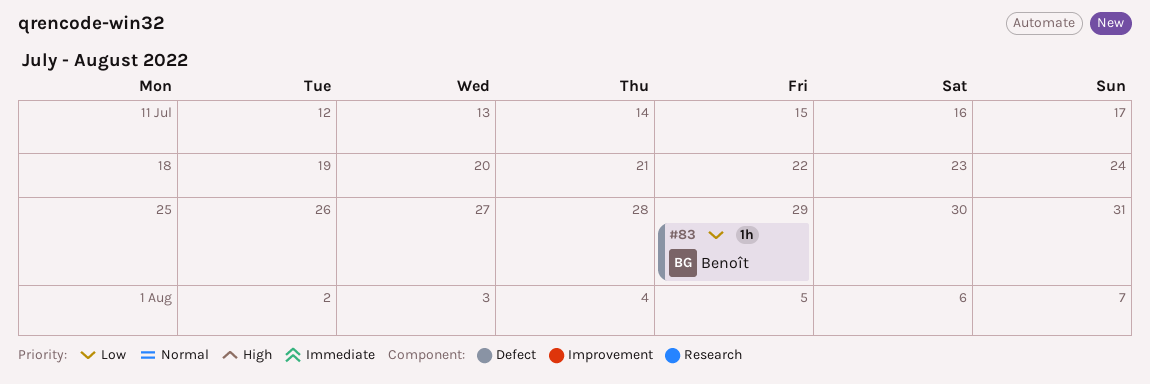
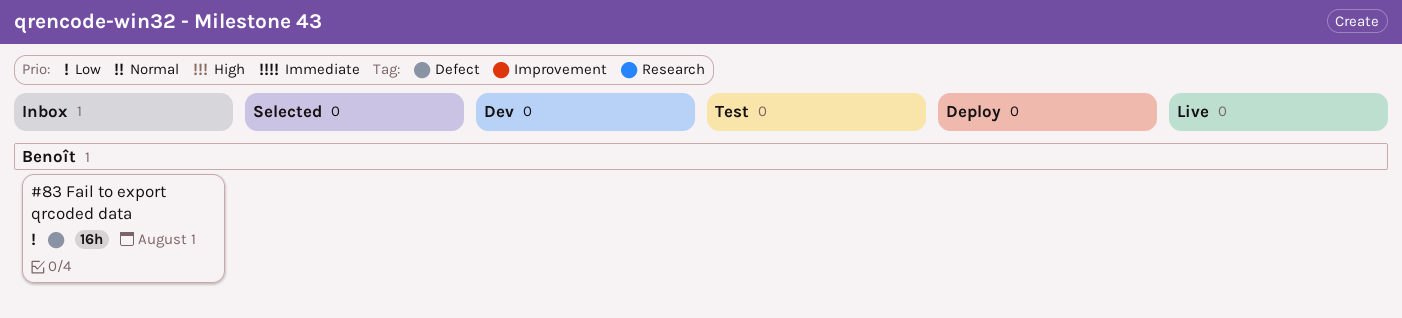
#83, estimate: 1h -> 16h
#83, due: Jul 29 -> Aug 1

